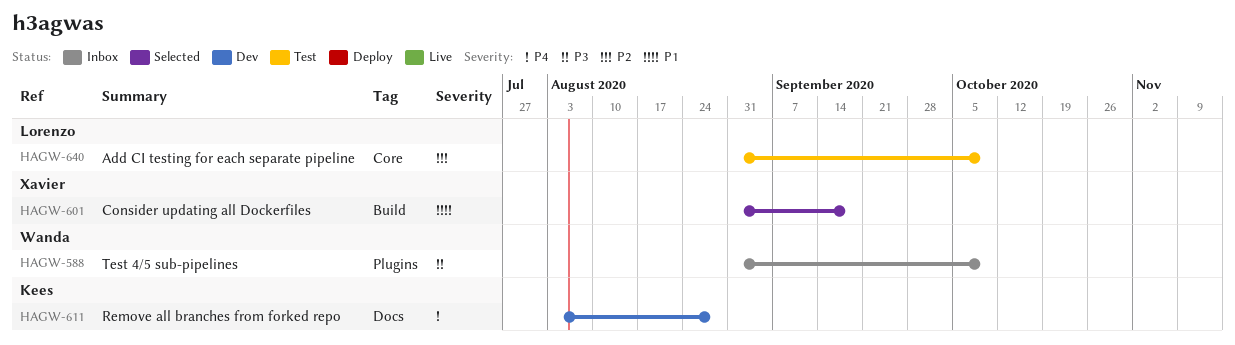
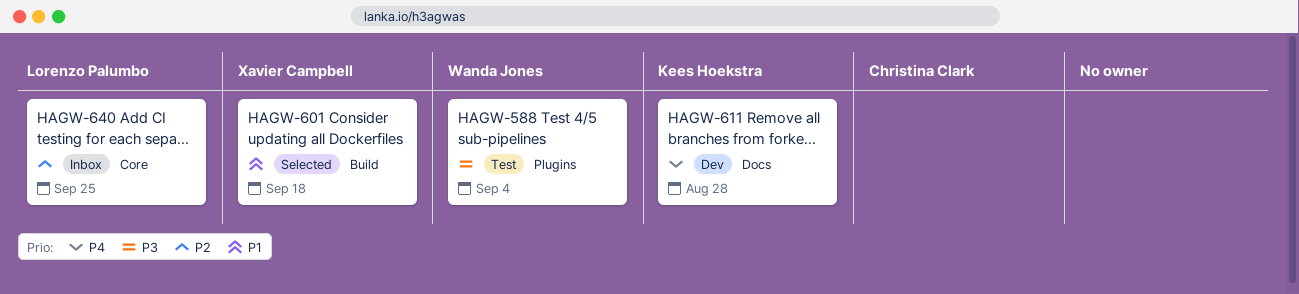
HAGW-588, status: Inbox -> Test
HAGW-588, due: Oct 9 -> Sep 4
HAGW-640, status: Test -> Inbox
HAGW-640, due: Oct 9 -> Sep 25

